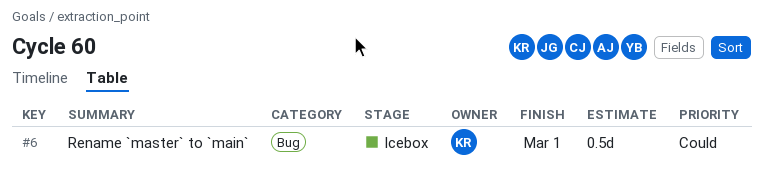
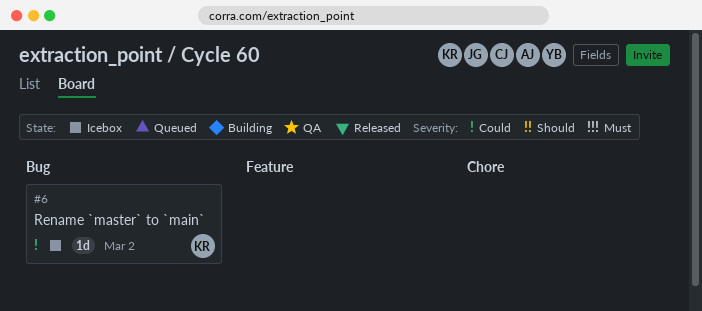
#6, estimate: 0.5d -> 1d
#6, due: Mar 1 -> Mar 2

